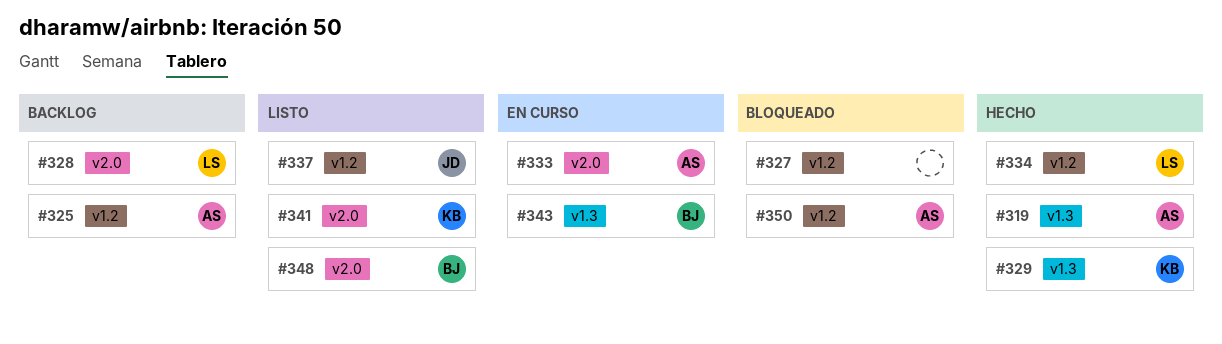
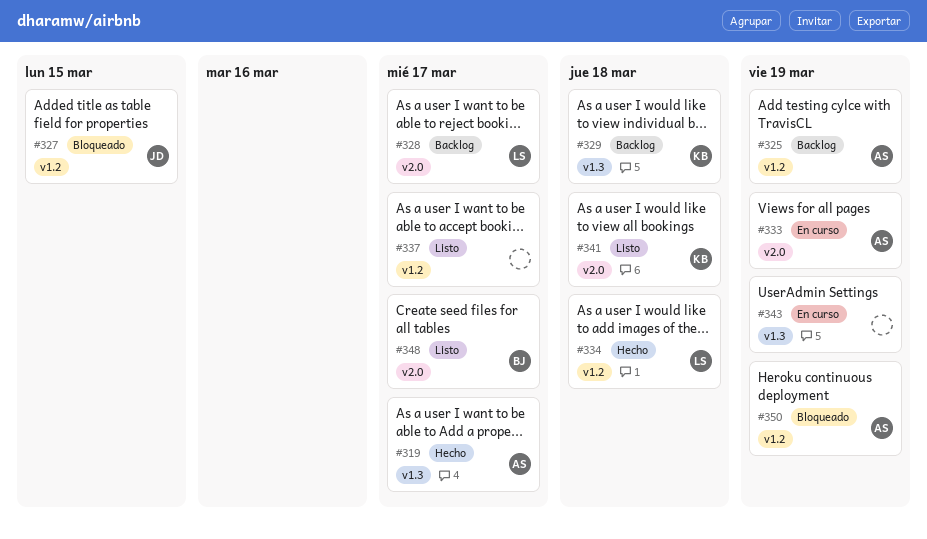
#327, owner: none -> JD
#329, status: Hecho -> Backlog
#337, owner: JD -> none
#343, owner: BJ -> none

